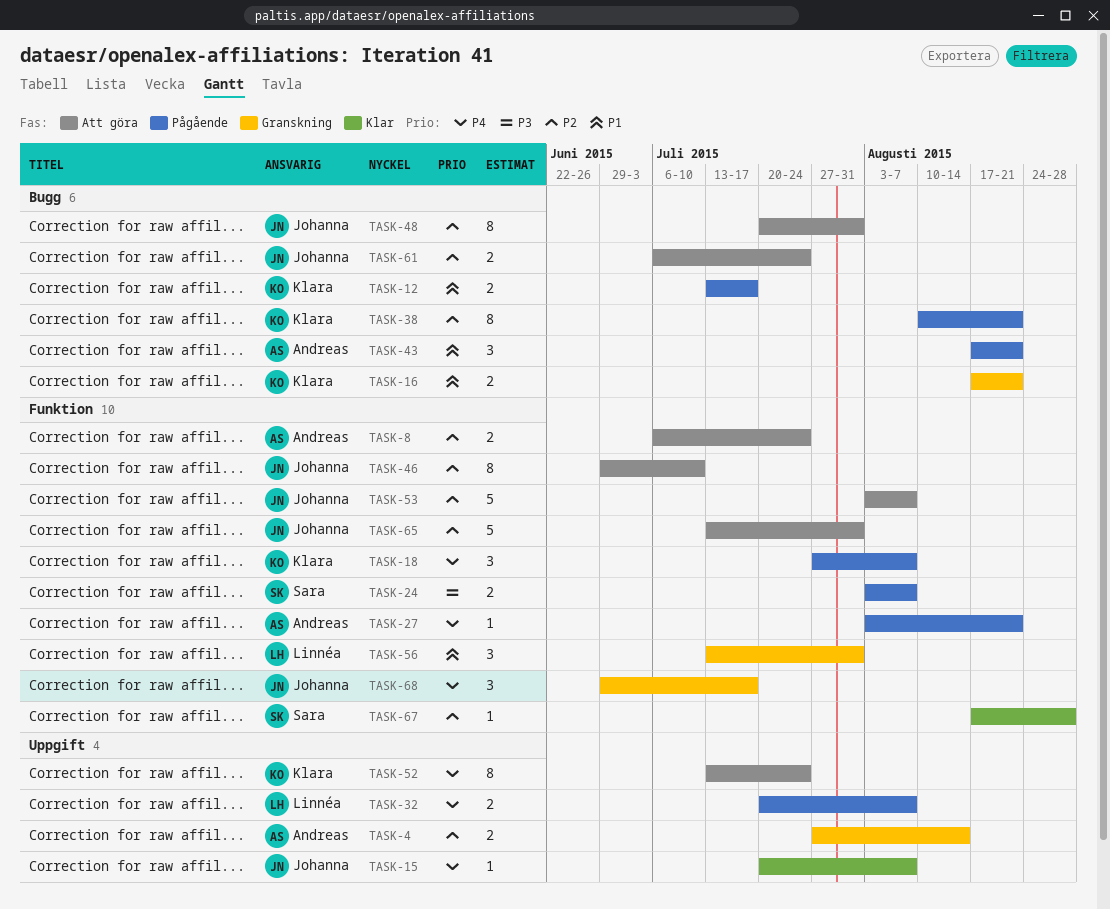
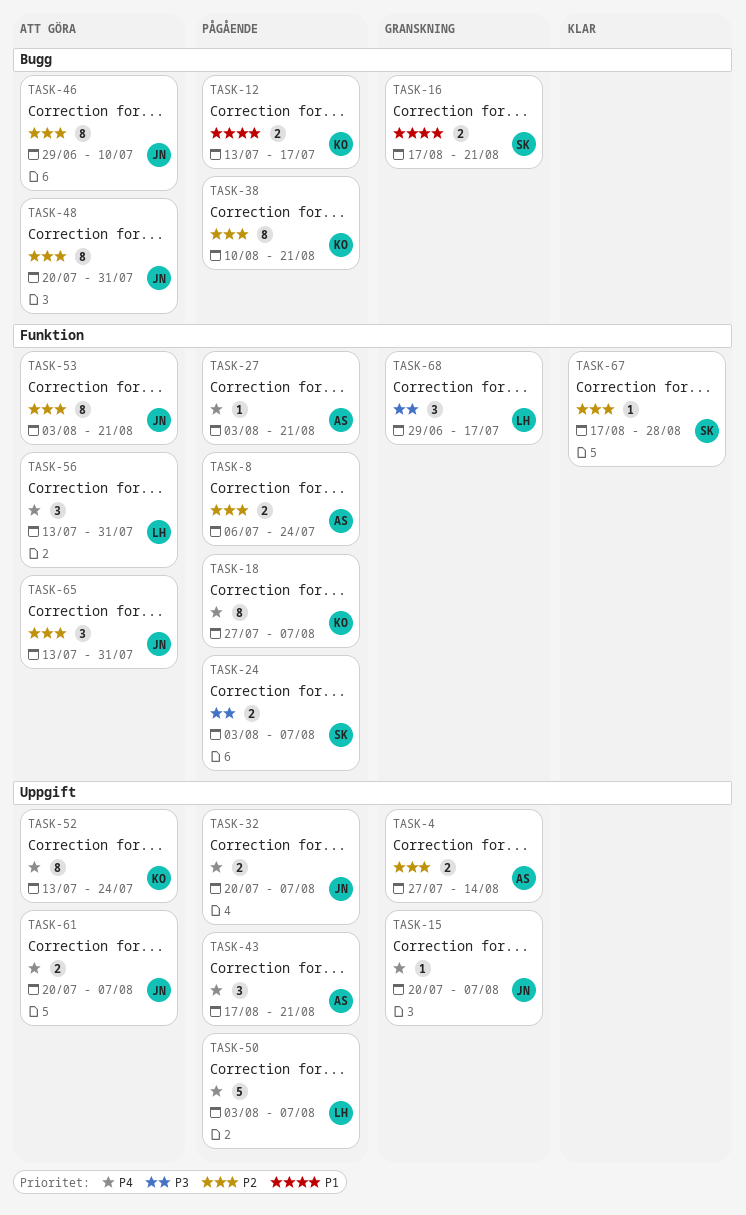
TASK-8, status: Att göra -> Pågående
TASK-15, status: Klar -> Granskning
TASK-16, owner: Klara -> Sara
TASK-18, estimate: 3 -> 8
TASK-32, owner: Linnéa -> Johanna
TASK-43, priority: P1 -> P4
TASK-43, label: Bugg -> Uppgift
TASK-46, label: Funktion -> Bugg
TASK-50: none -> present
TASK-53, estimate: 5 -> 8
TASK-53, due: Aug 7 -> Aug 21
TASK-56, status: Granskning -> Att göra
TASK-56, priority: P1 -> P4
TASK-61, priority: P2 -> P4
TASK-61, label: Bugg -> Uppgift
TASK-61, start: Jul 6 -> Jul 20
TASK-61, due: Jul 24 -> Aug 7
TASK-65, estimate: 5 -> 3
TASK-68, owner: Johanna -> Linnéa
TASK-68, priority: P4 -> P3

